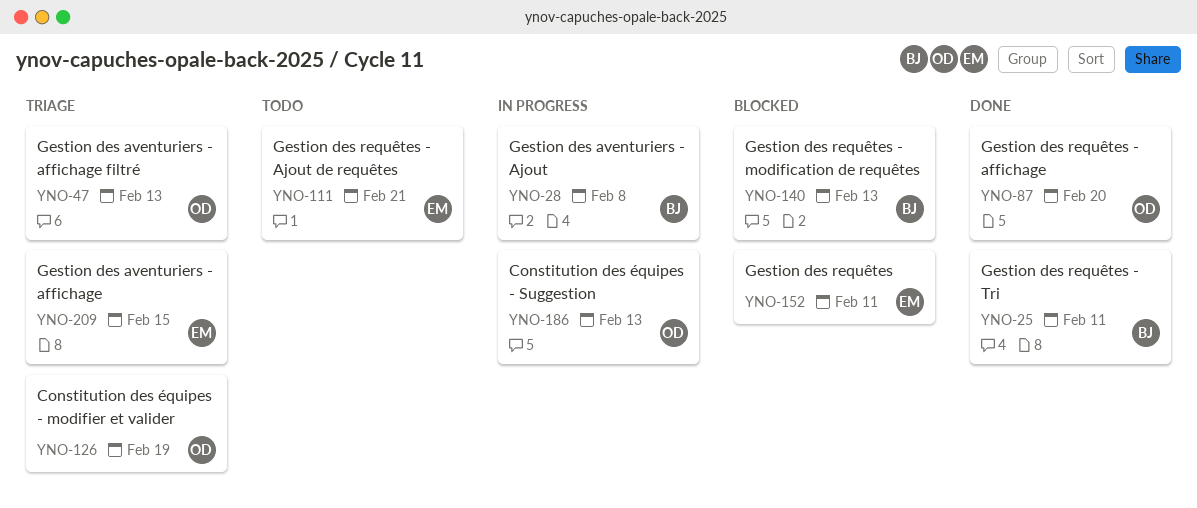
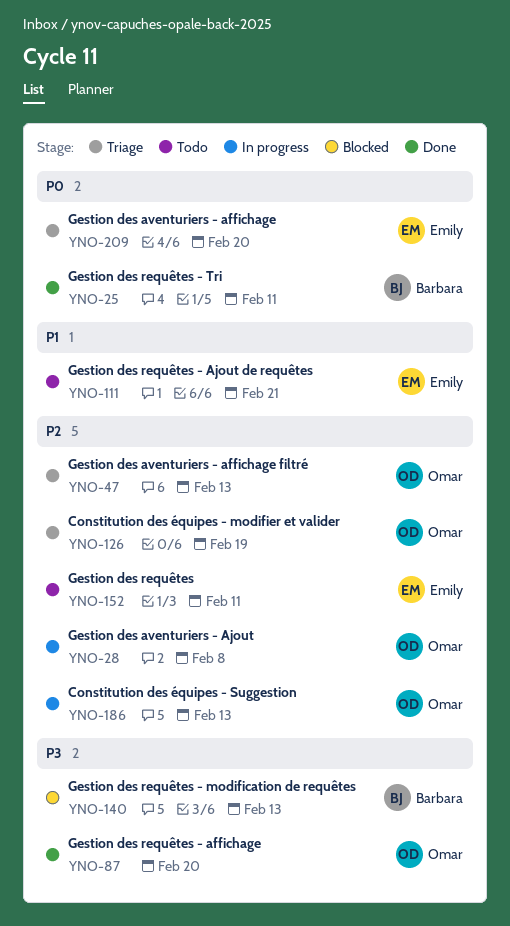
YNO-28, owner: Barbara -> Omar
YNO-152, status: Blocked -> Todo
YNO-209, due: Feb 15 -> Feb 20

